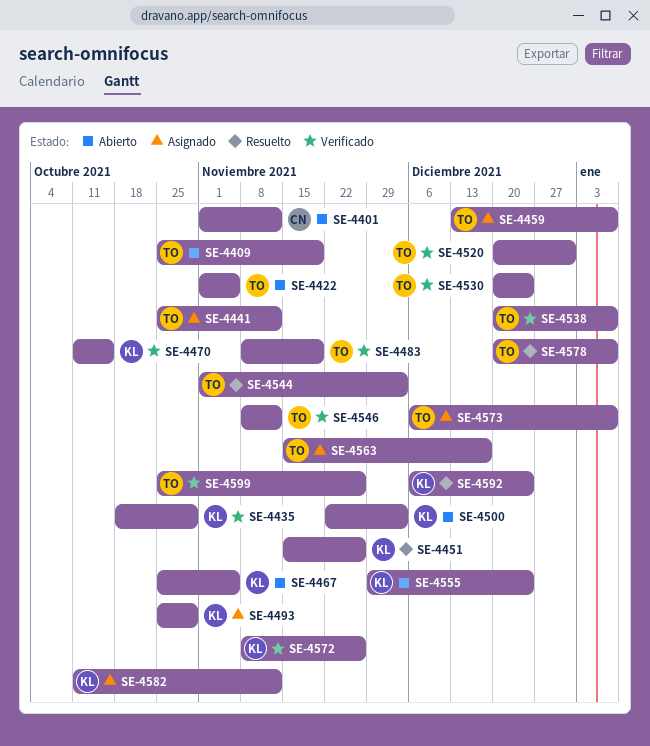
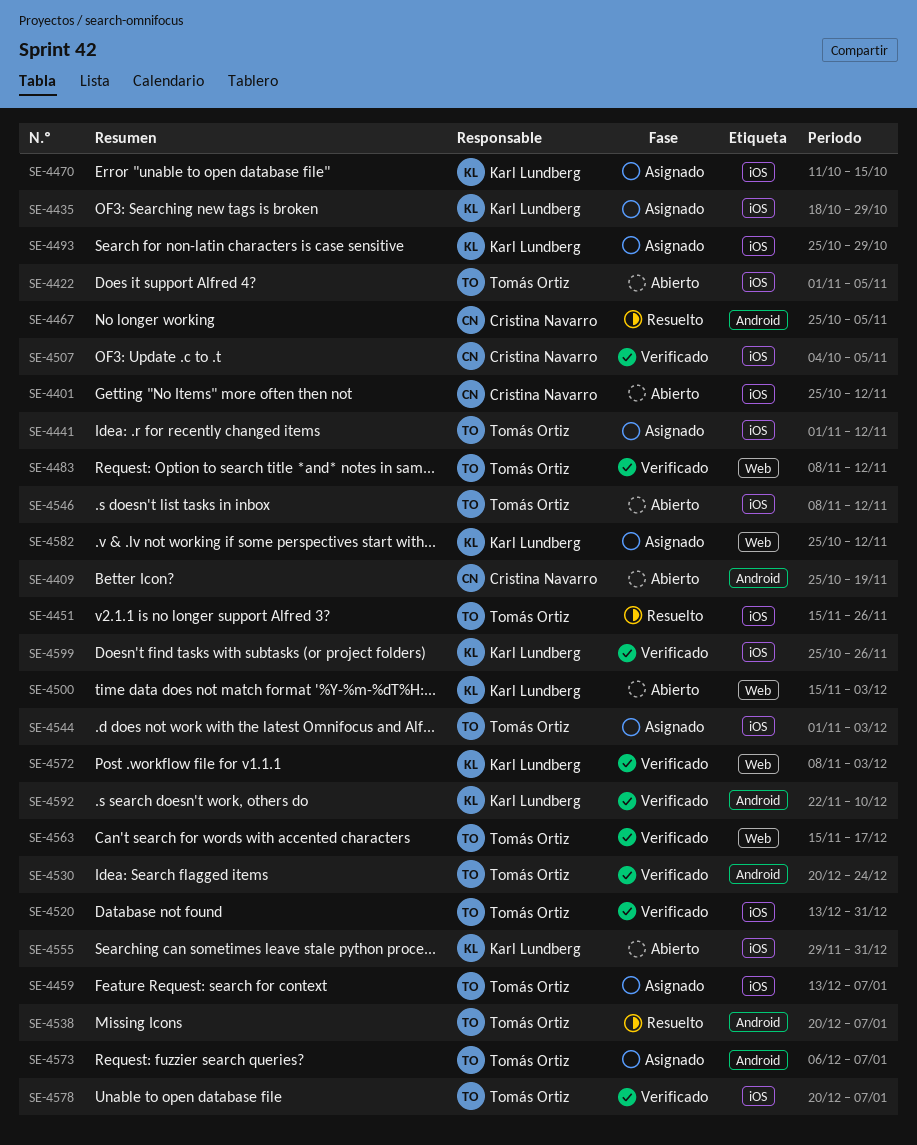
SE-4401, start: Nov 1 -> Oct 25
SE-4409, owner: Tomás Ortiz -> Cristina Navarro
SE-4435, status: Verificado -> Asignado
SE-4441, start: Oct 25 -> Nov 1
SE-4451, owner: Karl Lundberg -> Tomás Ortiz
SE-4467, status: Abierto -> Resuelto
SE-4467, owner: Karl Lundberg -> Cristina Navarro
SE-4470, status: Verificado -> Asignado
SE-4483, due: Nov 19 -> Nov 12
SE-4500, start: Nov 22 -> Nov 15
SE-4507: none -> present
SE-4520, start: Dec 20 -> Dec 13
SE-4538, status: Verificado -> Resuelto
SE-4544, status: Resuelto -> Asignado
SE-4546, status: Verificado -> Abierto
SE-4555, due: Dec 24 -> Dec 31
SE-4563, status: Asignado -> Verificado
SE-4572, due: Nov 26 -> Dec 3
SE-4578, status: Resuelto -> Verificado
SE-4582, start: Oct 11 -> Oct 25
SE-4592, status: Resuelto -> Verificado
SE-4592, start: Dec 6 -> Nov 22
SE-4592, due: Dec 24 -> Dec 10
SE-4599, owner: Tomás Ortiz -> Karl Lundberg

